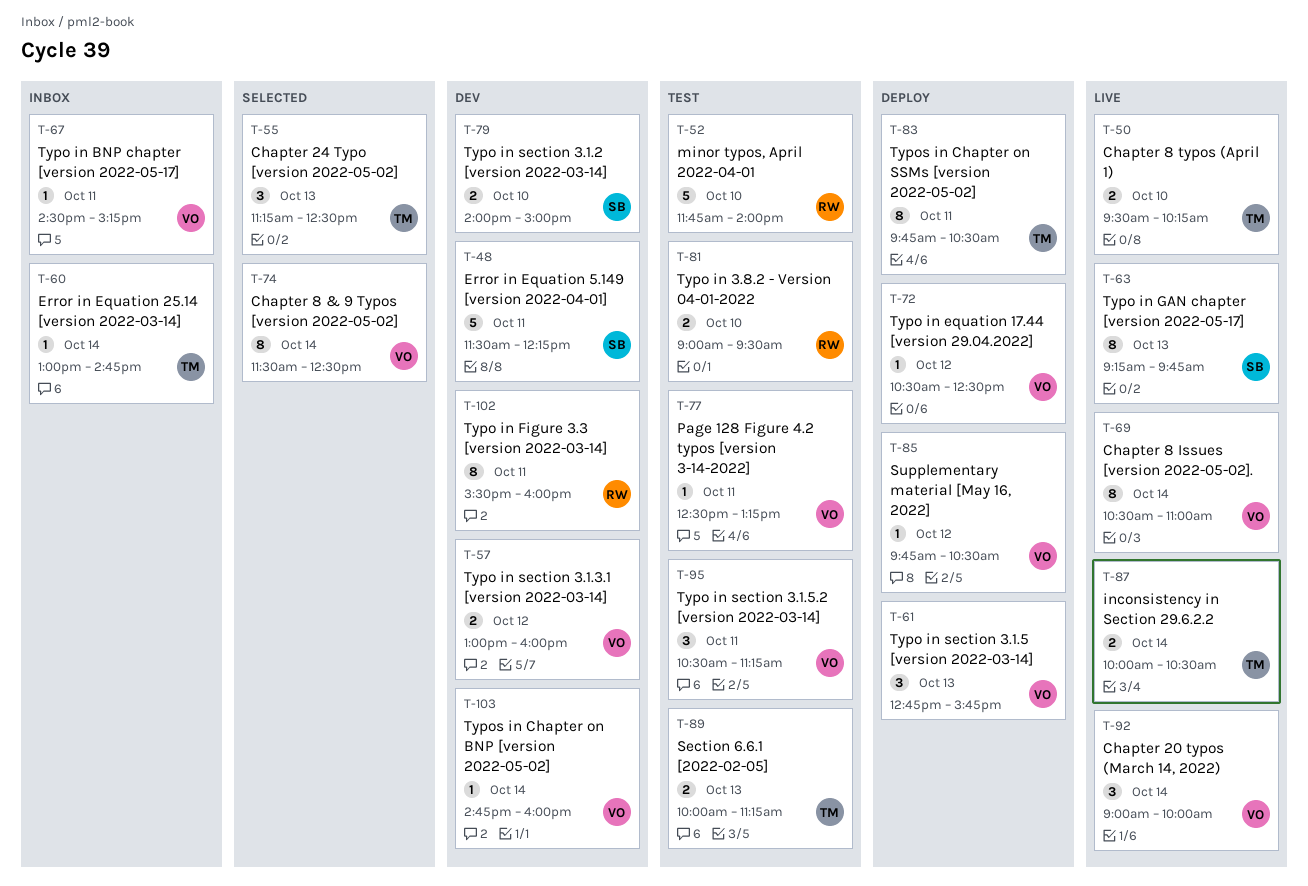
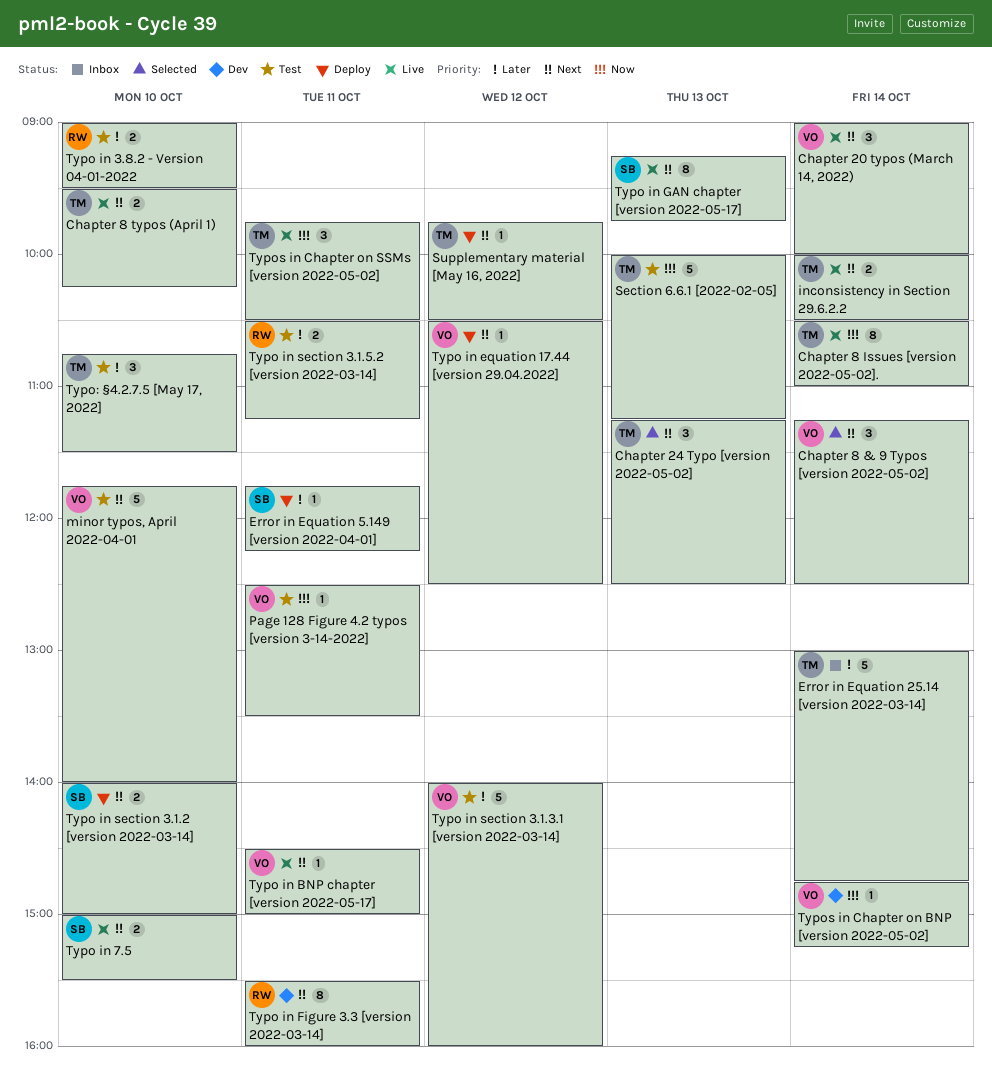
Chapter 8 & 9 Typos [version 2022-05-02], estimate: 8 -> 3
Chapter 8 & 9 Typos [version 2022-05-02], begins: 11:30 -> 11:15
Chapter 8 Issues [version 2022-05-02]., owner: VO -> TM
Error in Equation 25.14 [version 2022-03-14], estimate: 1 -> 5
Error in Equation 5.149 [version 2022-04-01], status: Dev -> Deploy
Error in Equation 5.149 [version 2022-04-01], estimate: 5 -> 1
Error in Equation 5.149 [version 2022-04-01], begins: 11:30 -> 11:45
minor typos, April 2022-04-01, owner: RW -> VO
Page 128 Figure 4.2 typos [version 3-14-2022], ends: 13:15 -> 13:30
Section 6.6.1 [2022-02-05], estimate: 2 -> 5
Supplementary material [May 16, 2022], owner: VO -> TM
Typo in 7.5: none -> present
Typo in BNP chapter [version 2022-05-17], status: Inbox -> Live
Typo in BNP chapter [version 2022-05-17], ends: 15:15 -> 15:00
Typo in section 3.1.2 [version 2022-03-14], status: Dev -> Deploy
Typo in section 3.1.3.1 [version 2022-03-14], status: Dev -> Test
Typo in section 3.1.3.1 [version 2022-03-14], estimate: 2 -> 5
Typo in section 3.1.3.1 [version 2022-03-14], begins: 13:00 -> 14:00
Typo in section 3.1.5 [version 2022-03-14]: present -> none
Typo in section 3.1.5.2 [version 2022-03-14], owner: VO -> RW
Typo in section 3.1.5.2 [version 2022-03-14], estimate: 3 -> 2
Typo: §4.2.7.5 [May 17, 2022]: none -> present
Typos in Chapter on BNP [version 2022-05-02], ends: 16:00 -> 15:15
Typos in Chapter on SSMs [version 2022-05-02], status: Deploy -> Live
Typos in Chapter on SSMs [version 2022-05-02], estimate: 8 -> 3

